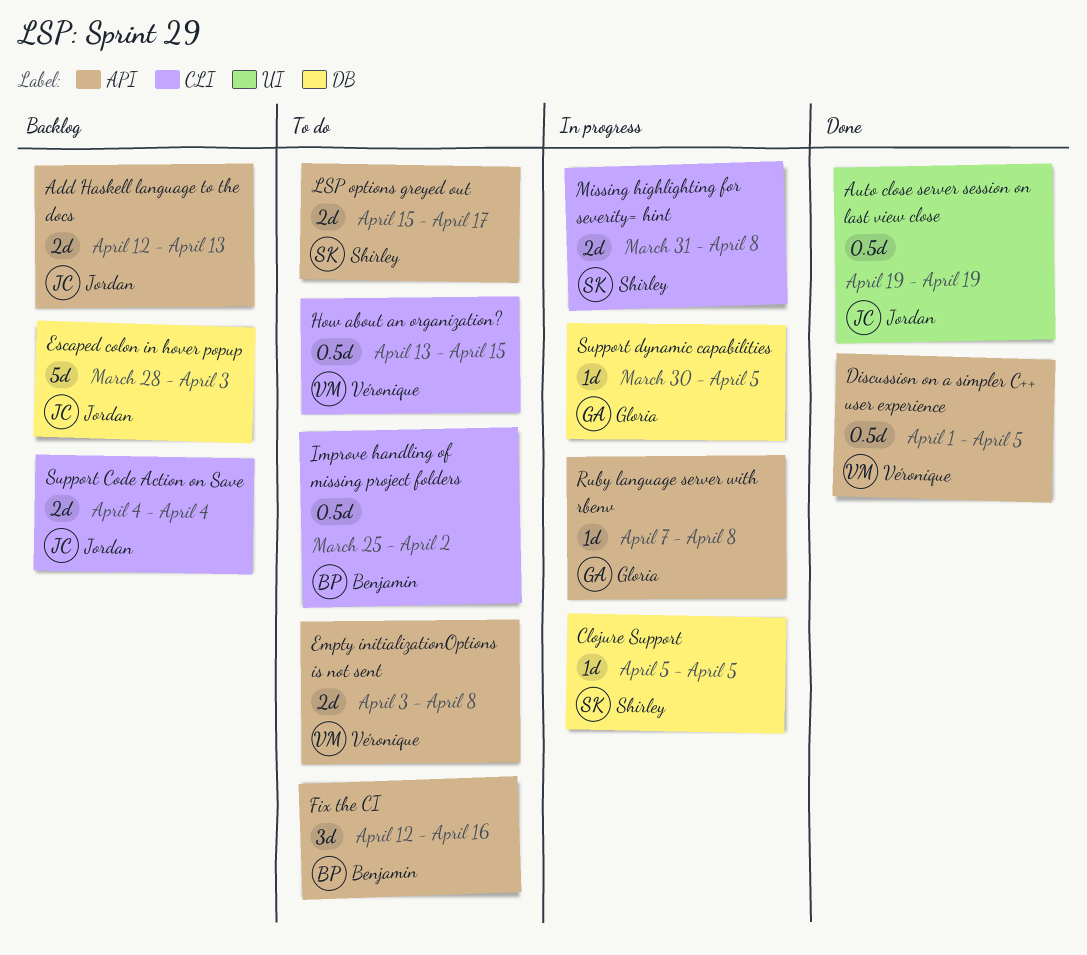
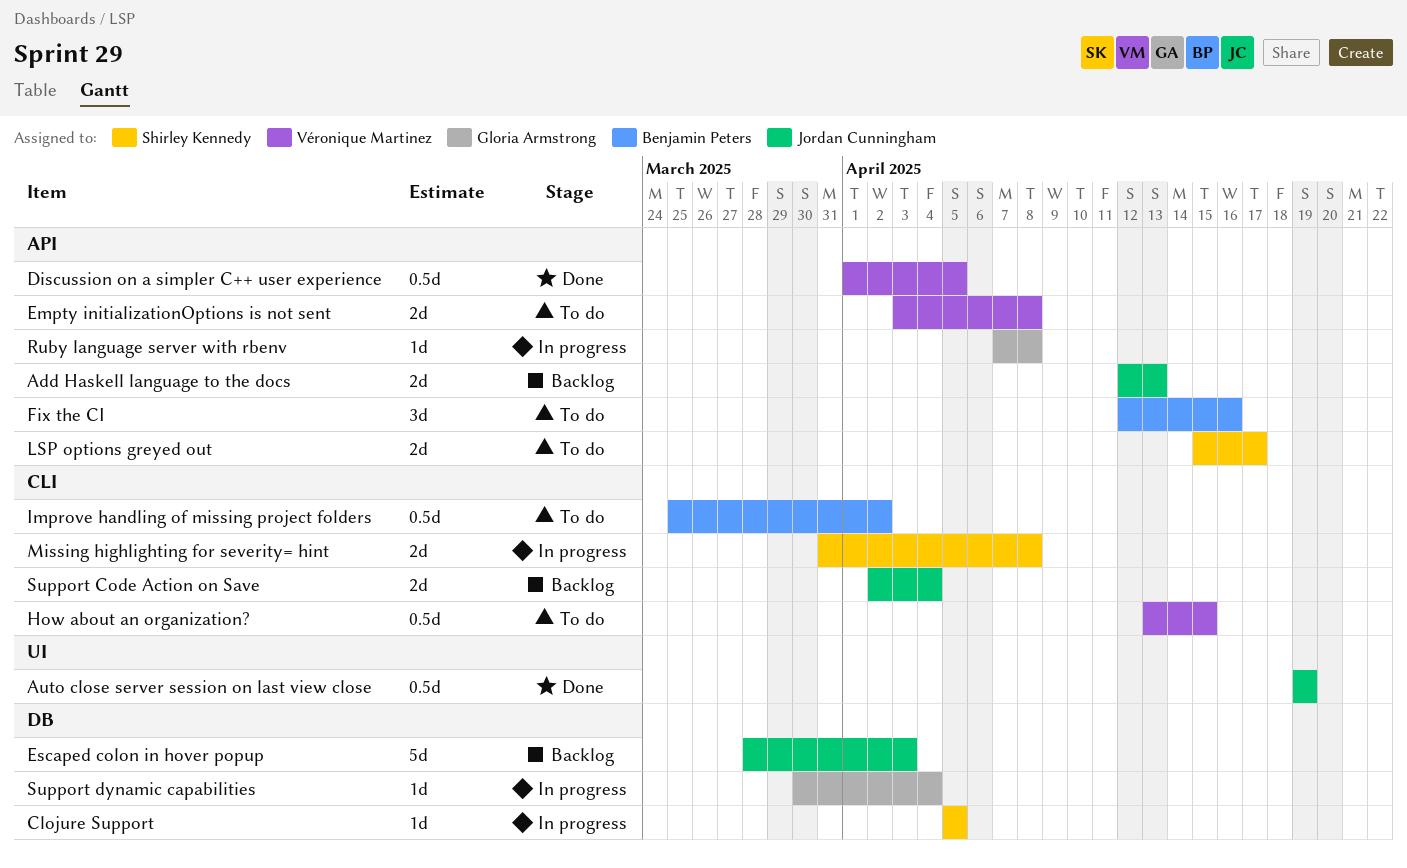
Support Code Action on Save, start: Apr 4 -> Apr 2
Support dynamic capabilities, due: Apr 5 -> Apr 4

